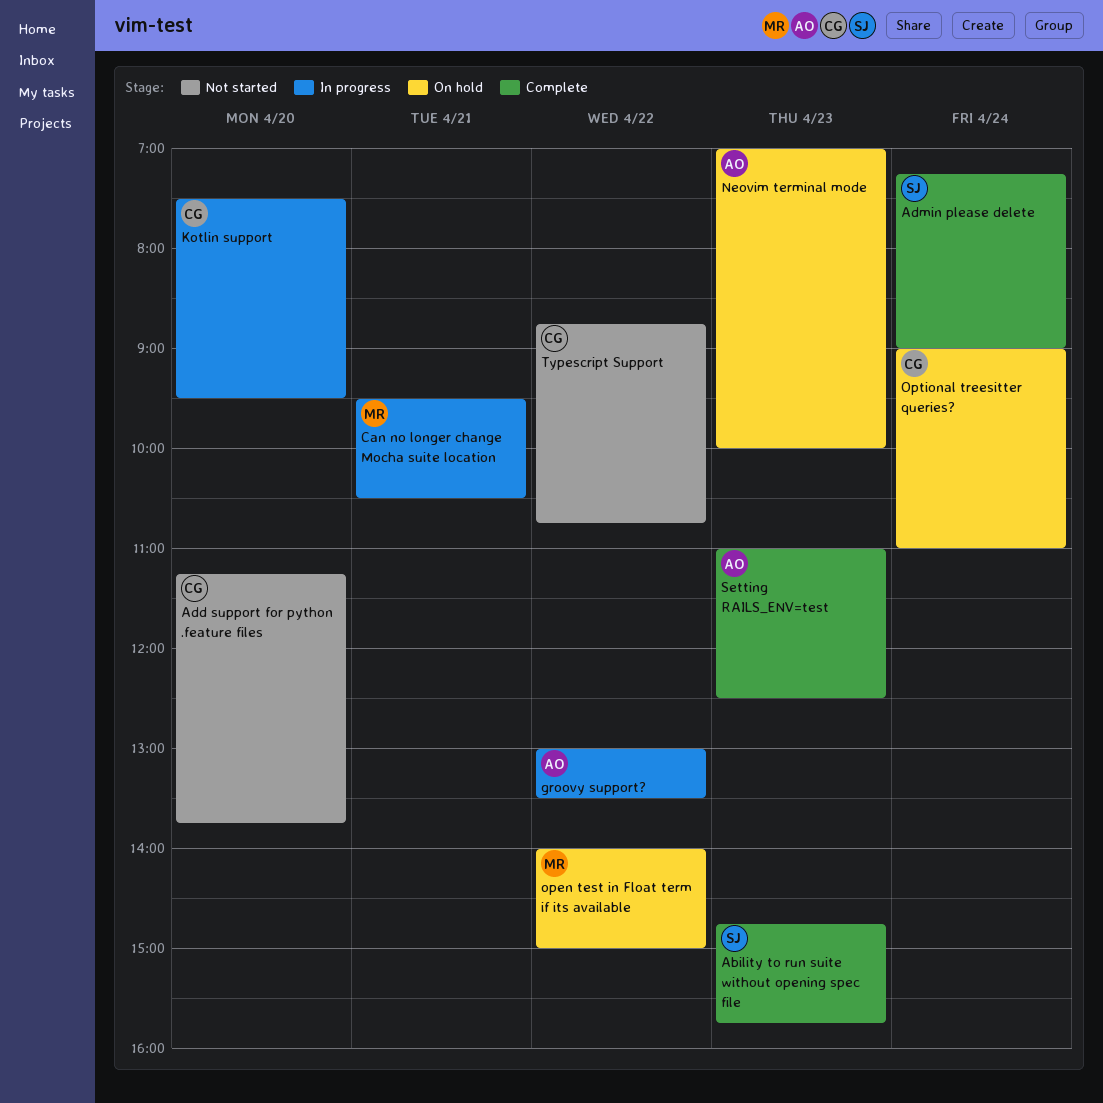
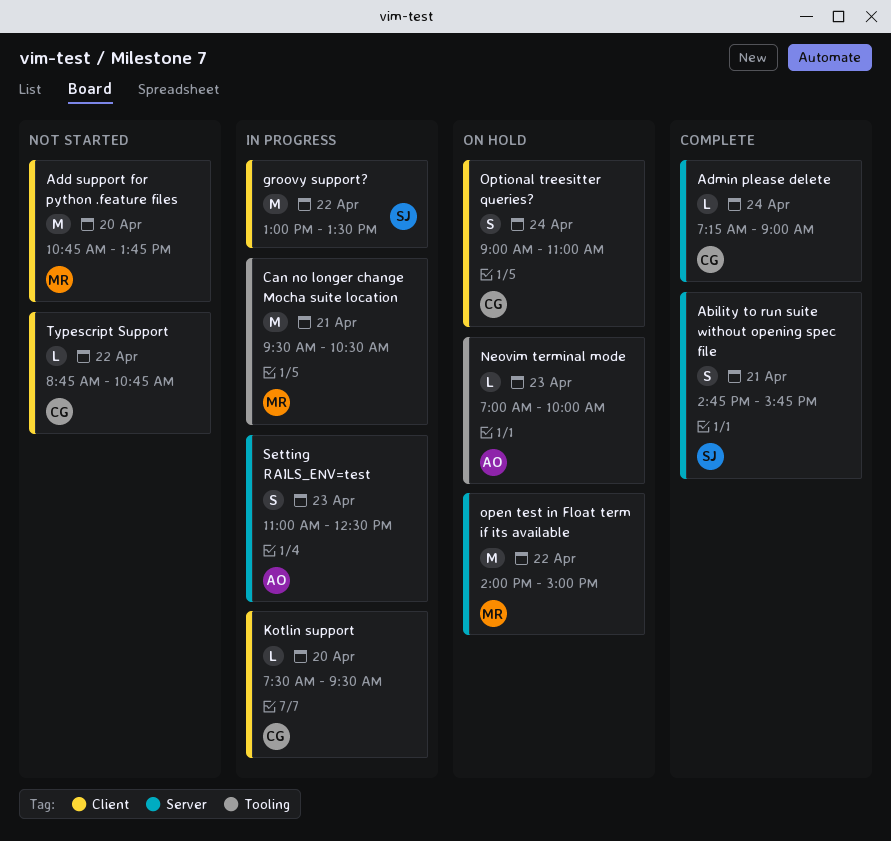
Ability to run suite without opening spec file, day: Apr 23 -> Apr 21
Add support for python .feature files, owner: CG -> MR
Add support for python .feature files, begins: 11:15 -> 10:45
Admin please delete, owner: SJ -> CG
groovy support?, owner: AO -> SJ
Setting RAILS_ENV=test, status: Complete -> In progress

